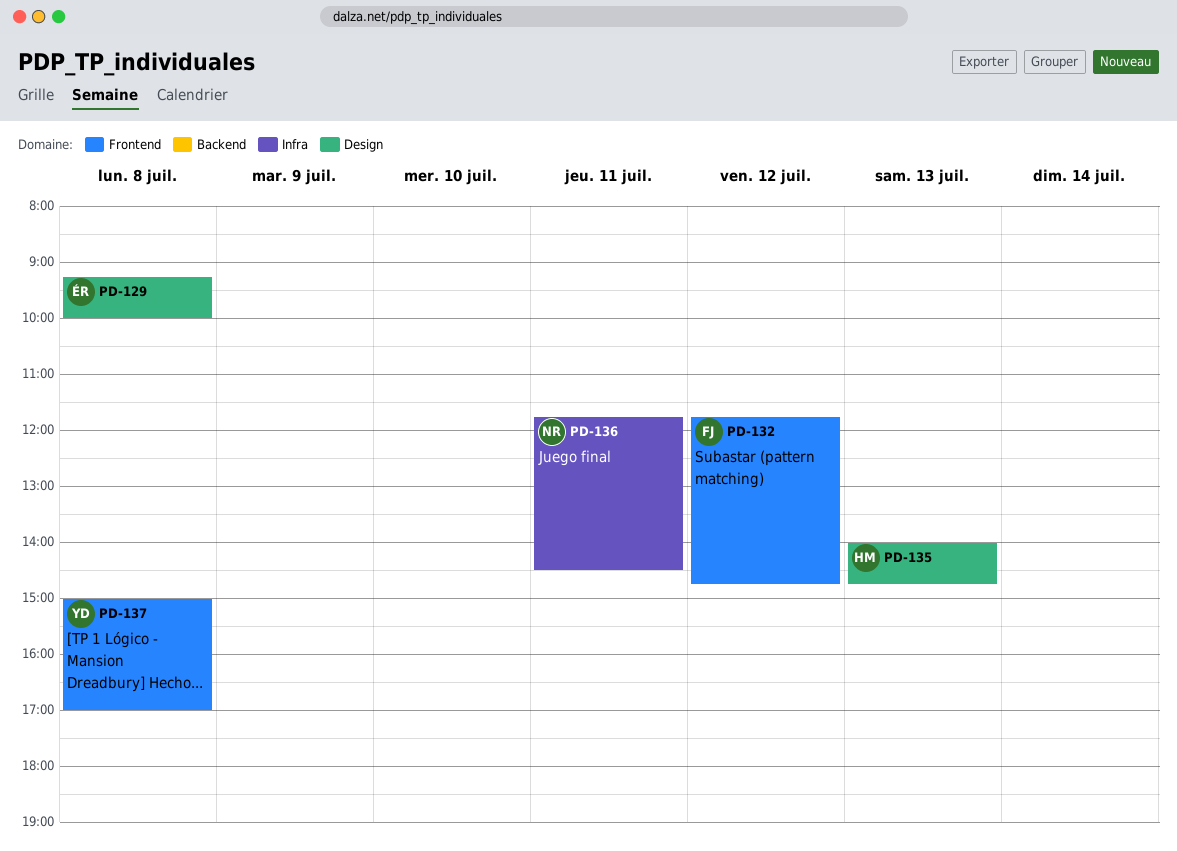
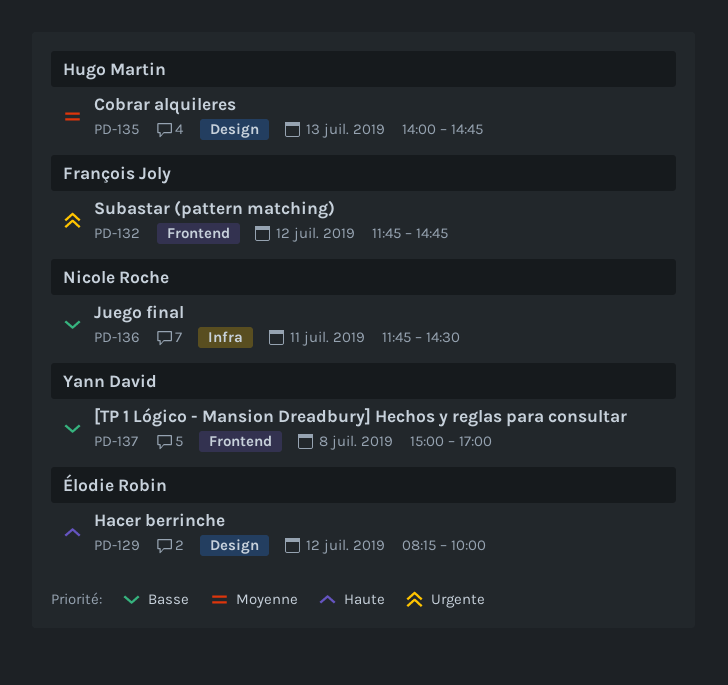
PD-129, day: Jul 8 -> Jul 12
PD-129, begins: 09:15 -> 08:15

